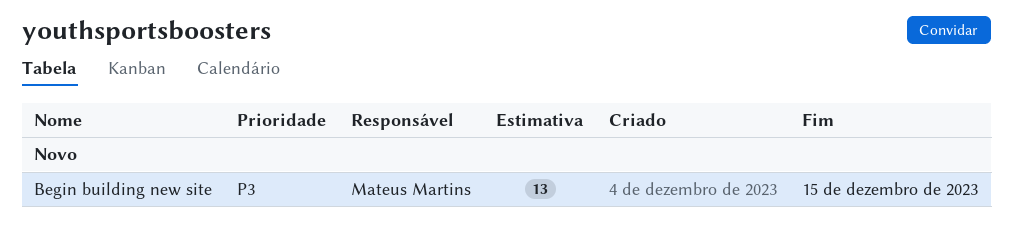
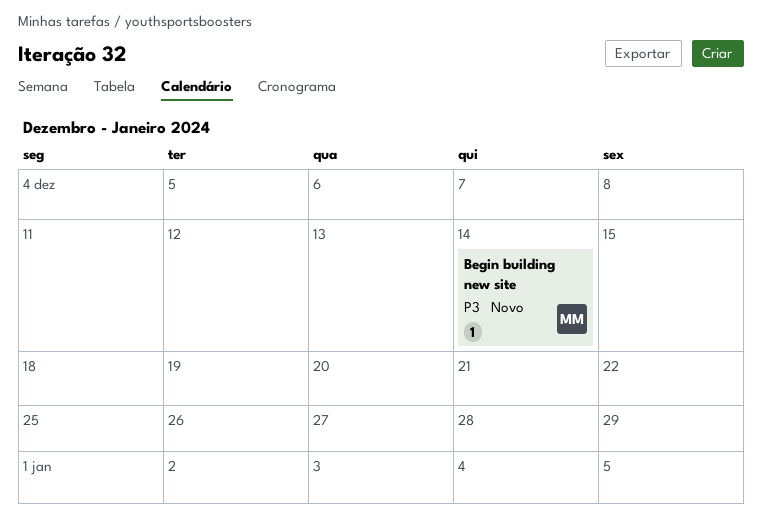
Begin building new site, estimate: 13 -> 1
Begin building new site, due: Dec 15 -> Dec 14

